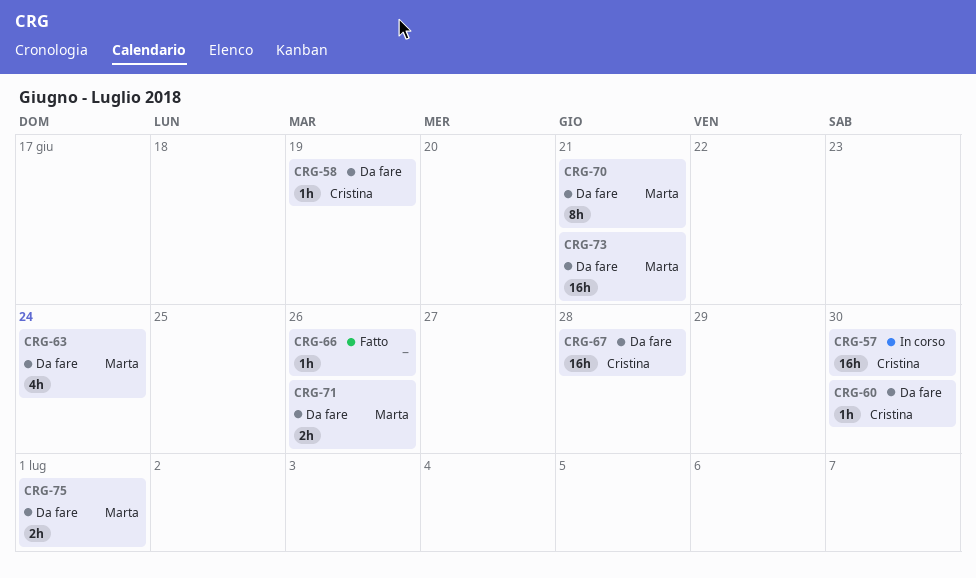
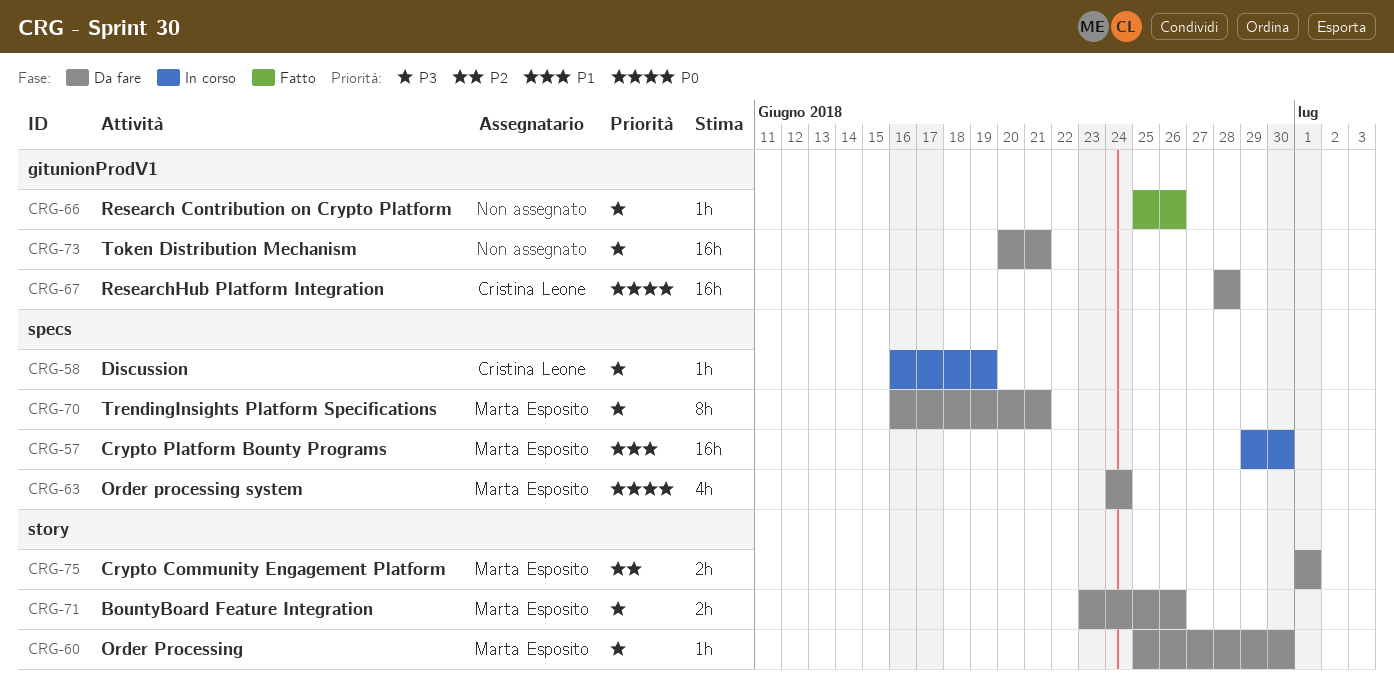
CRG-57, owner: Cristina Leone -> Marta Esposito
CRG-58, status: Da fare -> In corso
CRG-60, owner: Cristina Leone -> Marta Esposito
CRG-73, owner: Marta Esposito -> none

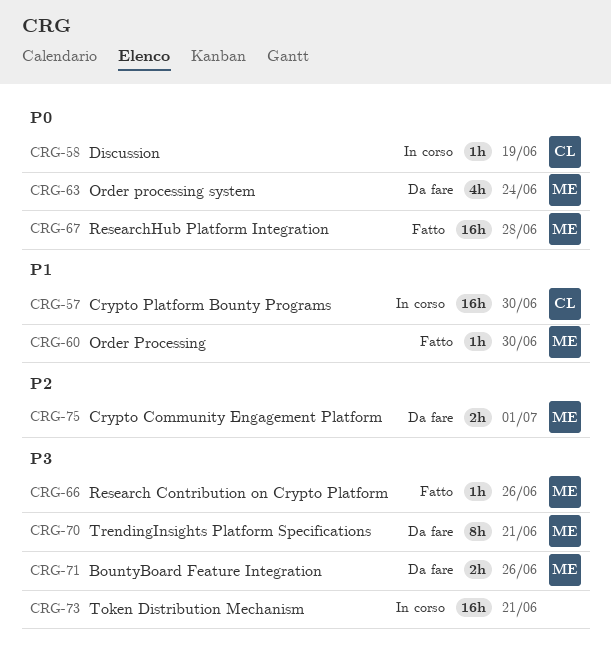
CRG-57, owner: Marta Esposito -> Cristina Leone
CRG-58, priority: P3 -> P0
CRG-60, status: Da fare -> Fatto
CRG-60, priority: P3 -> P1
CRG-66, owner: none -> Marta Esposito
CRG-67, status: Da fare -> Fatto
CRG-67, owner: Cristina Leone -> Marta Esposito
CRG-73, status: Da fare -> In corso

